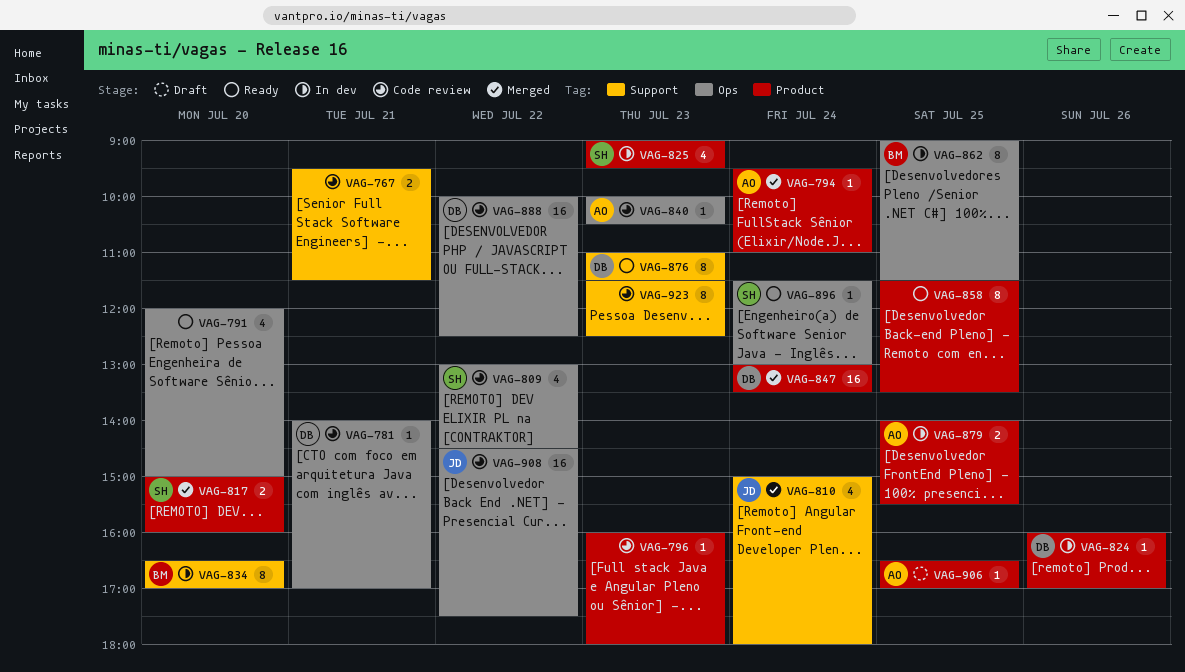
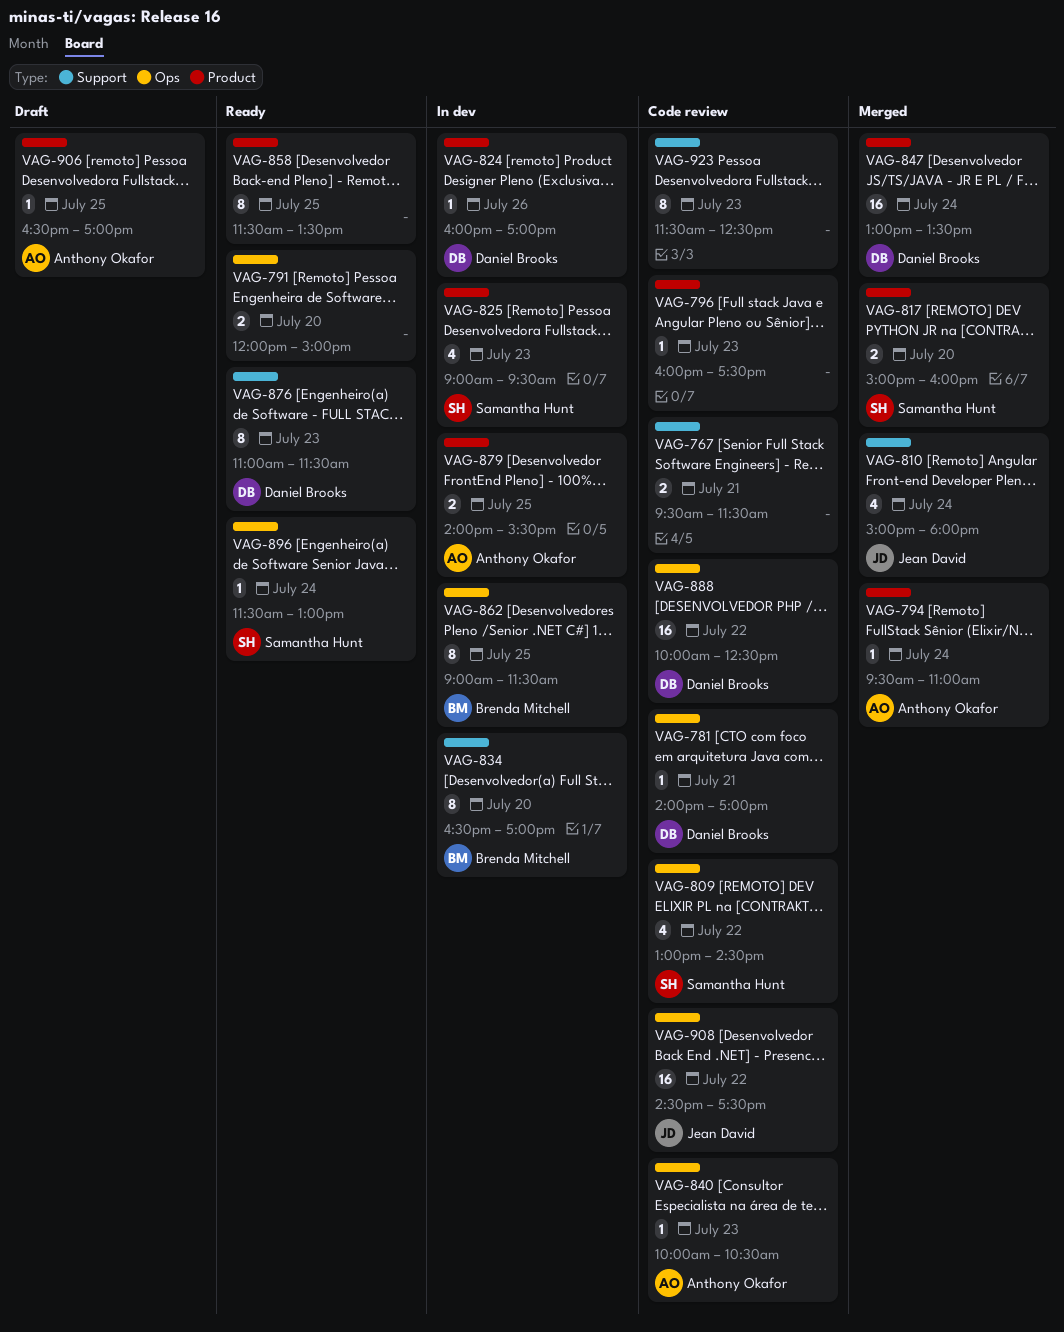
VAG-791, estimate: 4 -> 2
VAG-796, ends: 18:00 -> 17:30

